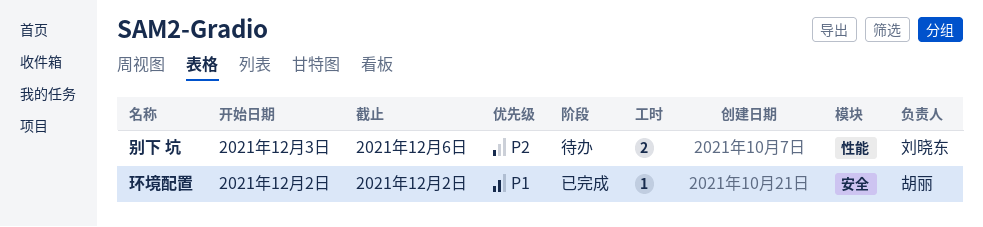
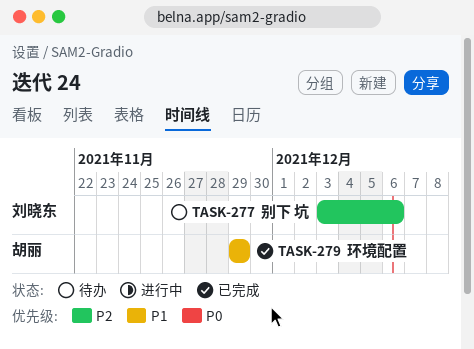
环境配置, start: Dec 2 -> Nov 29
环境配置, due: Dec 2 -> Nov 29

